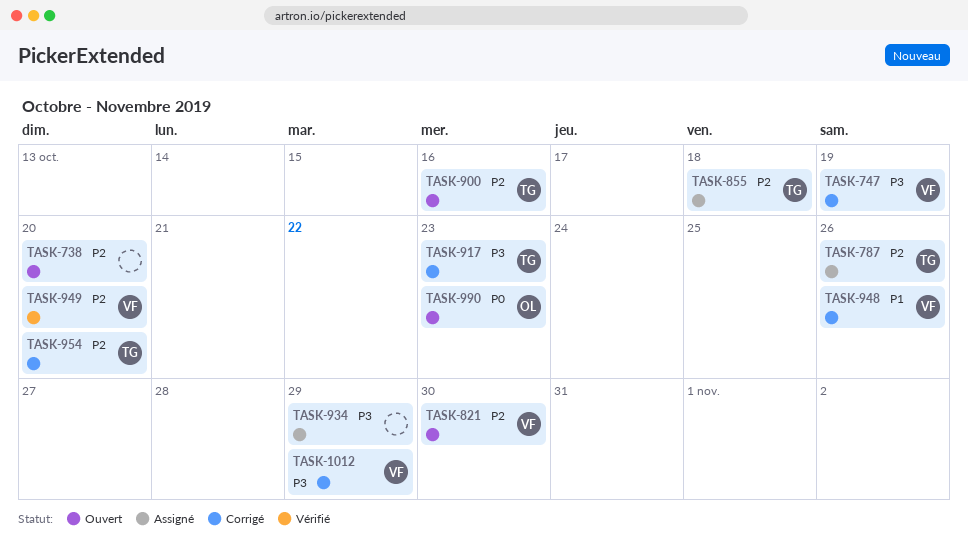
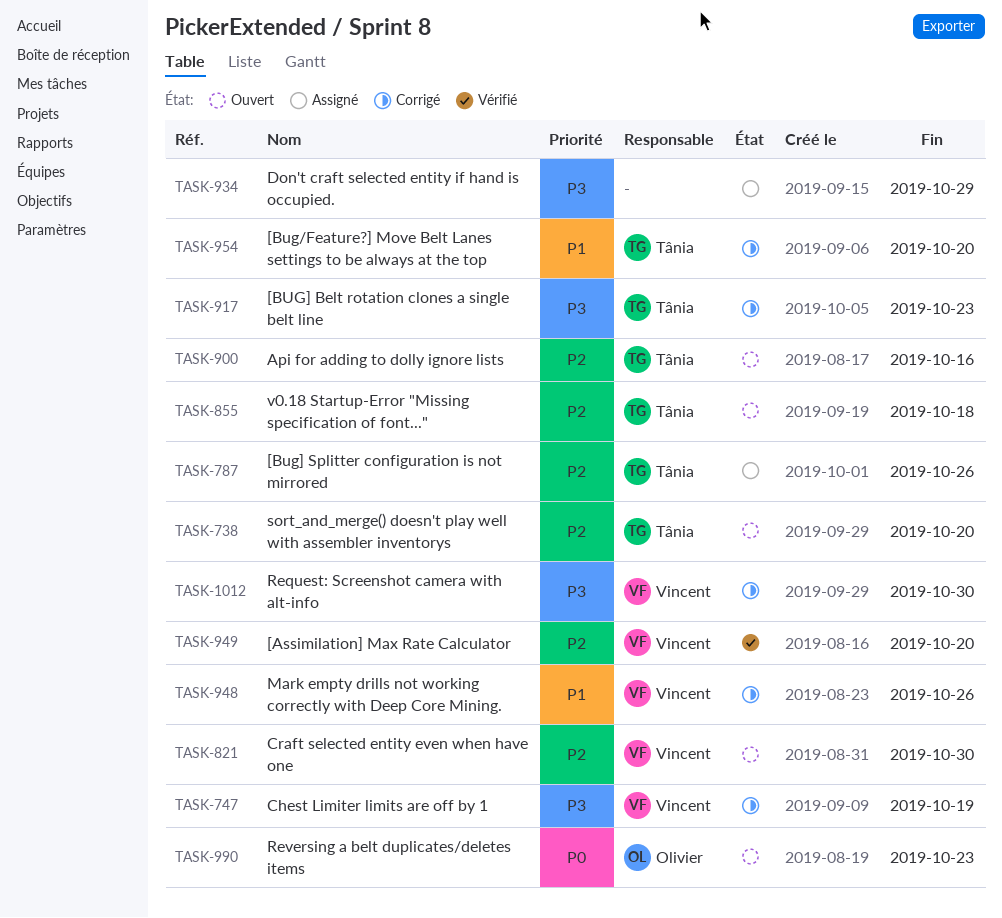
TASK-738, owner: none -> Tânia
TASK-855, status: Assigné -> Ouvert
TASK-954, priority: P2 -> P1
TASK-1012, due: Oct 29 -> Oct 30

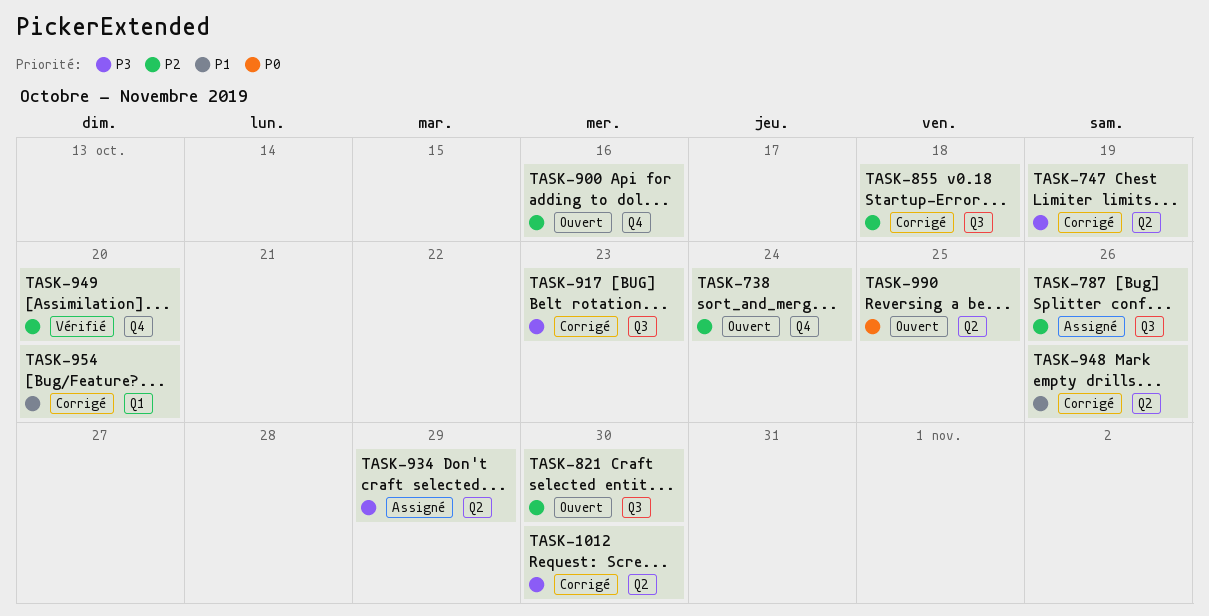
TASK-738, due: Oct 20 -> Oct 24
TASK-855, status: Ouvert -> Corrigé
TASK-990, due: Oct 23 -> Oct 25

